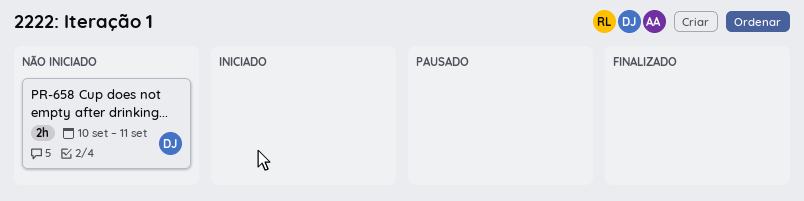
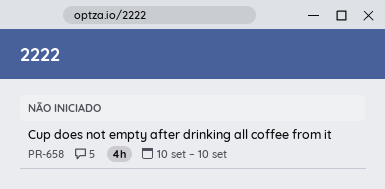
PR-658, estimate: 2h -> 4h
PR-658, due: Sep 11 -> Sep 10

